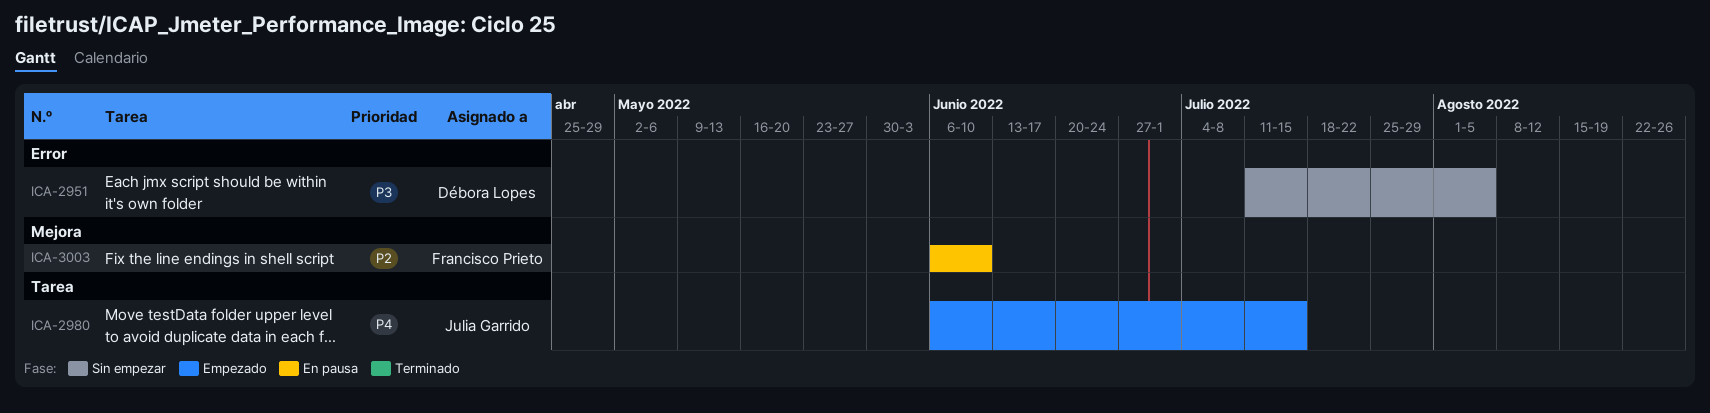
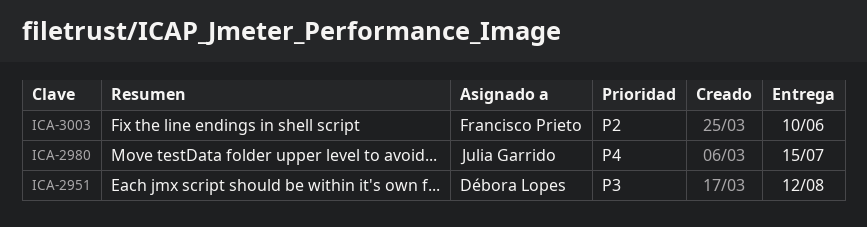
ICA-2951, due: Aug 5 -> Aug 12

